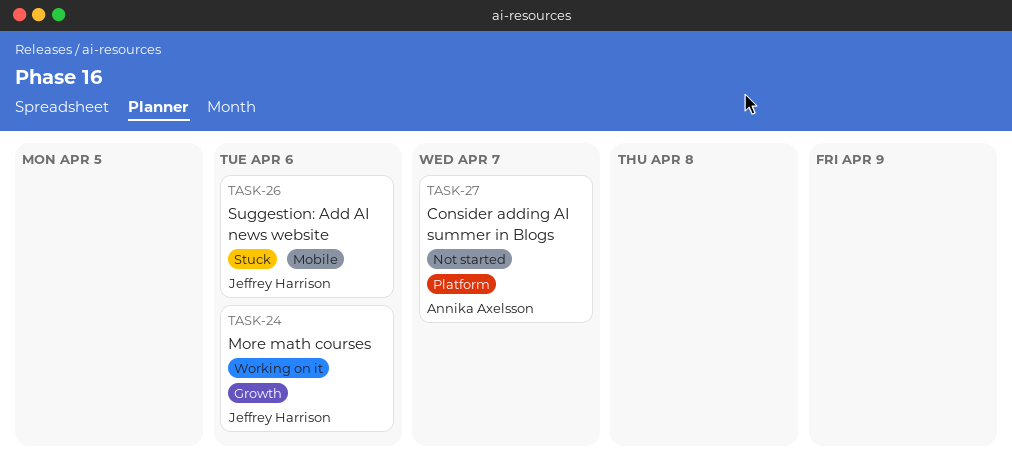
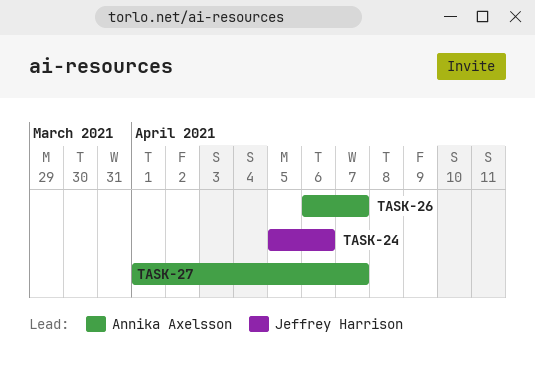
TASK-26, owner: Jeffrey Harrison -> Annika Axelsson
TASK-26, due: Apr 6 -> Apr 7

